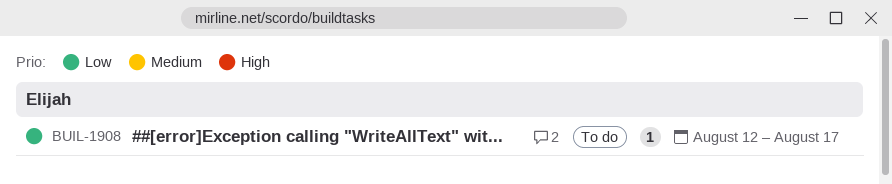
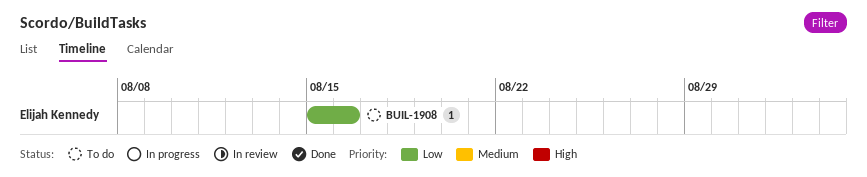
BUIL-1908, start: Aug 12 -> Aug 15
BUIL-1908, due: Aug 17 -> Aug 16

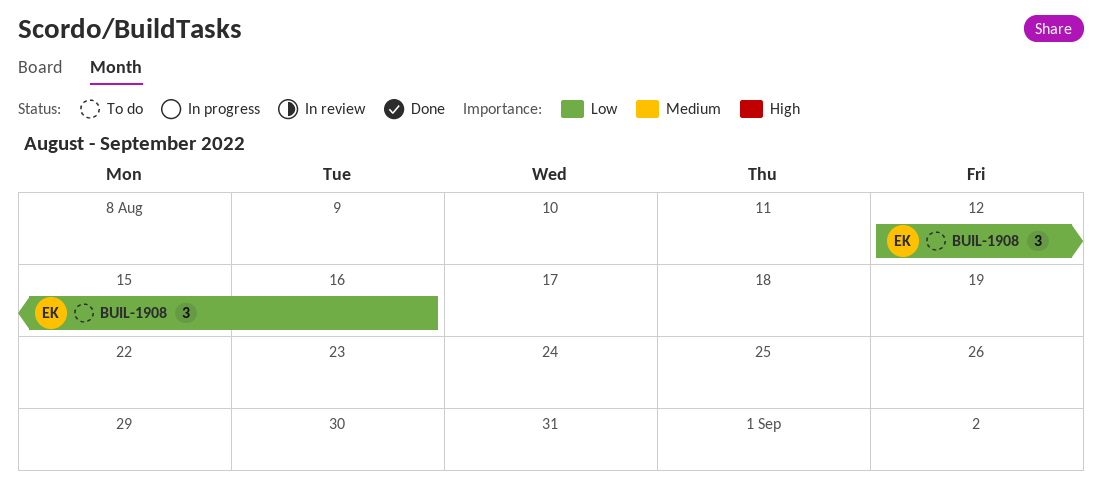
BUIL-1908, estimate: 1 -> 3
BUIL-1908, start: Aug 15 -> Aug 12

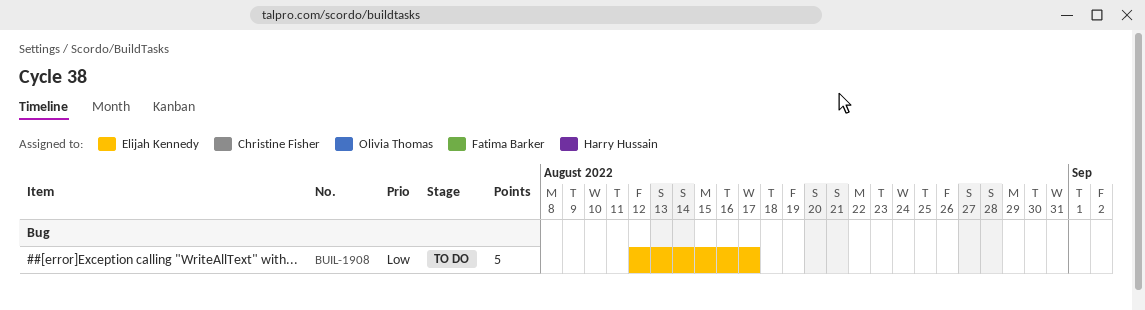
BUIL-1908, estimate: 3 -> 5
BUIL-1908, due: Aug 16 -> Aug 17

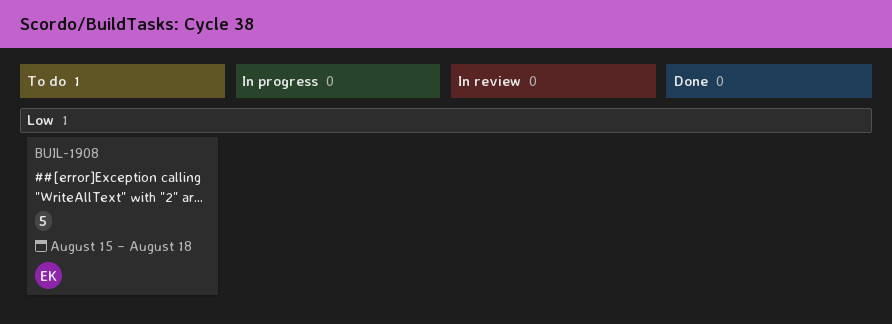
BUIL-1908, start: Aug 12 -> Aug 15
BUIL-1908, due: Aug 17 -> Aug 18

